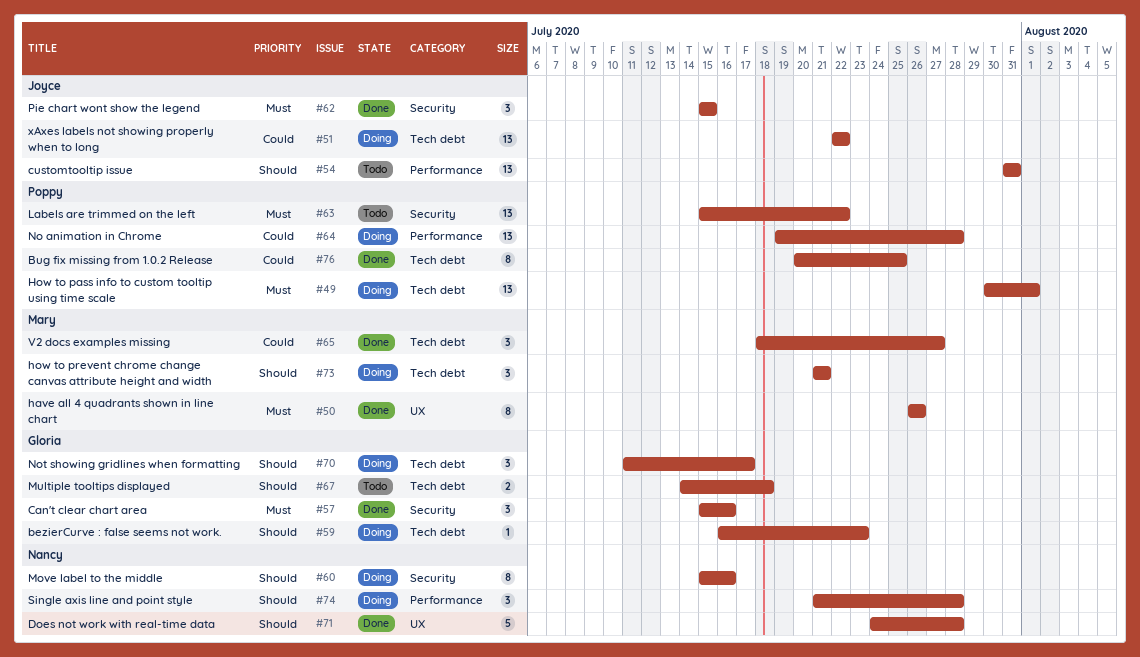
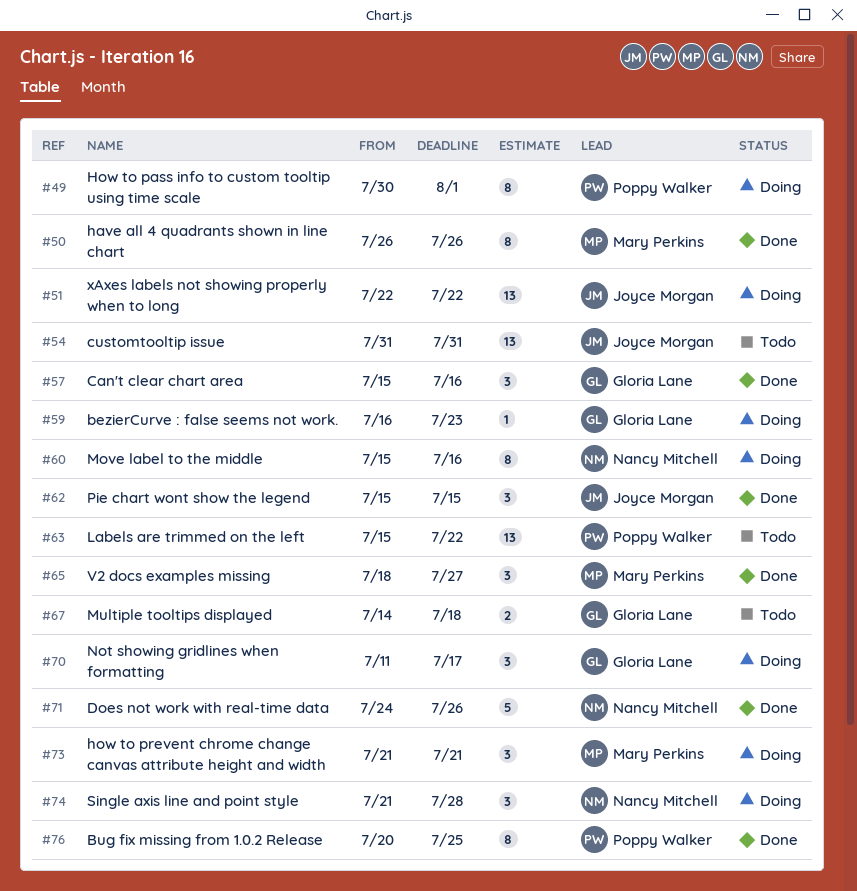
#49, estimate: 13 -> 8
#64: present -> none
#71, due: Jul 28 -> Jul 26

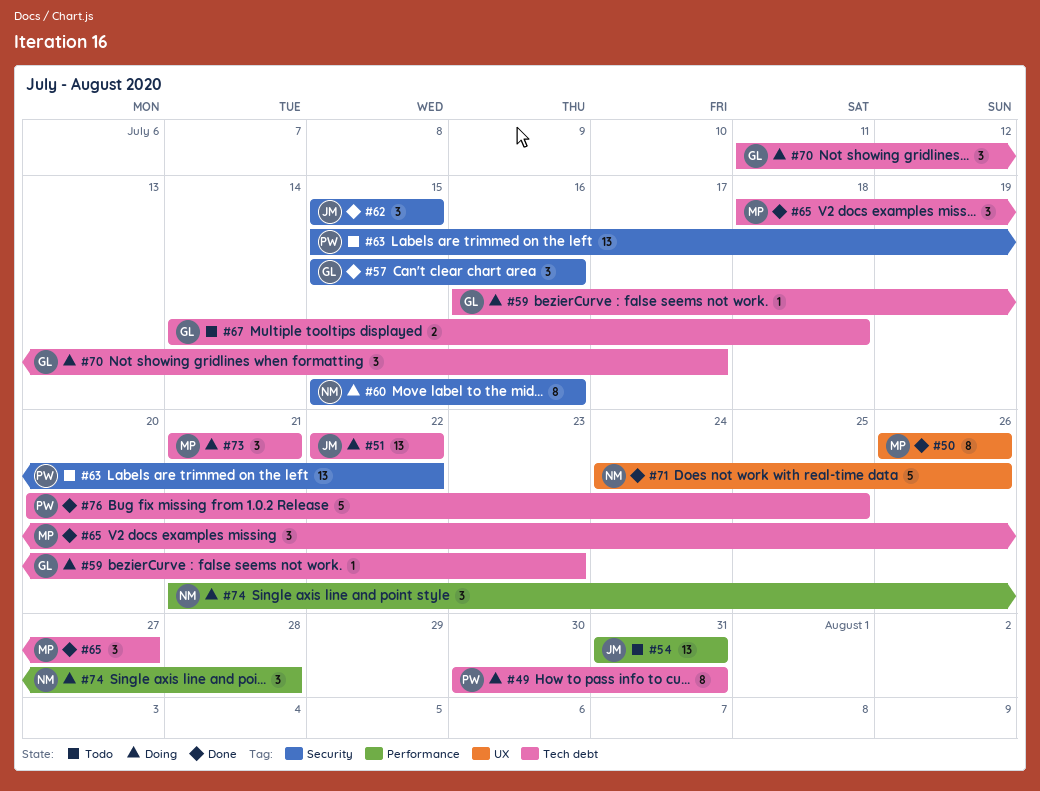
#49, due: Aug 1 -> Jul 31
#76, estimate: 8 -> 5

